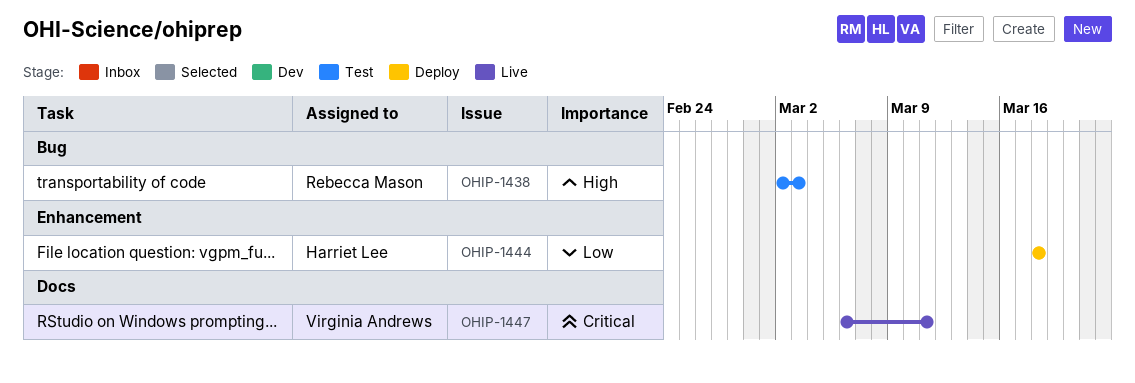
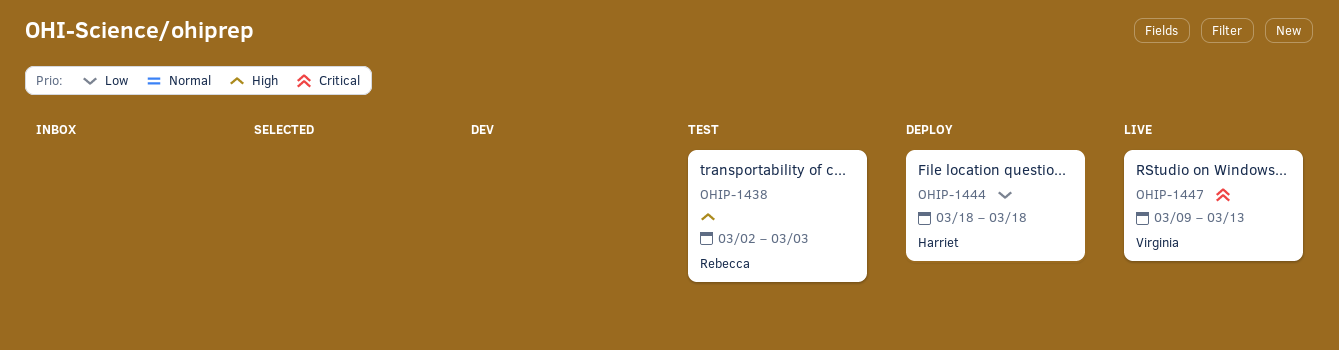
OHIP-1447, start: Mar 6 -> Mar 9
OHIP-1447, due: Mar 11 -> Mar 13

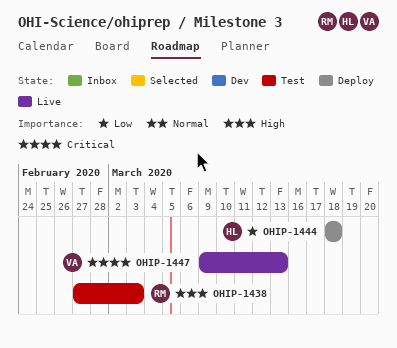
OHIP-1438, start: Mar 2 -> Feb 27

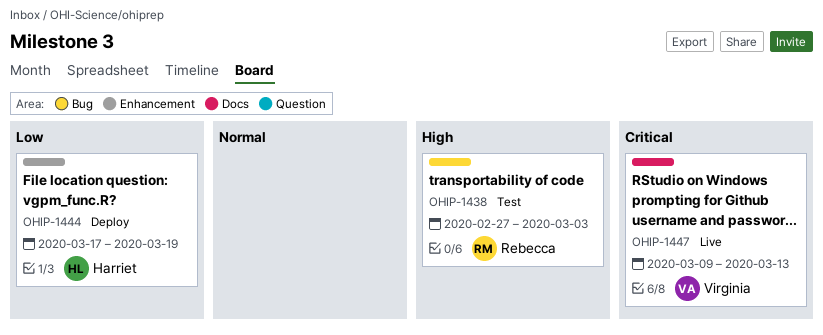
OHIP-1444, start: Mar 18 -> Mar 17
OHIP-1444, due: Mar 18 -> Mar 19

